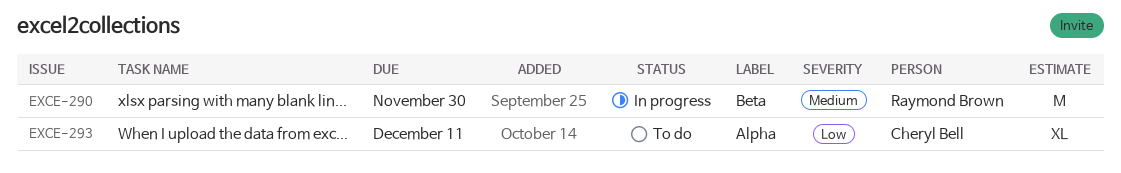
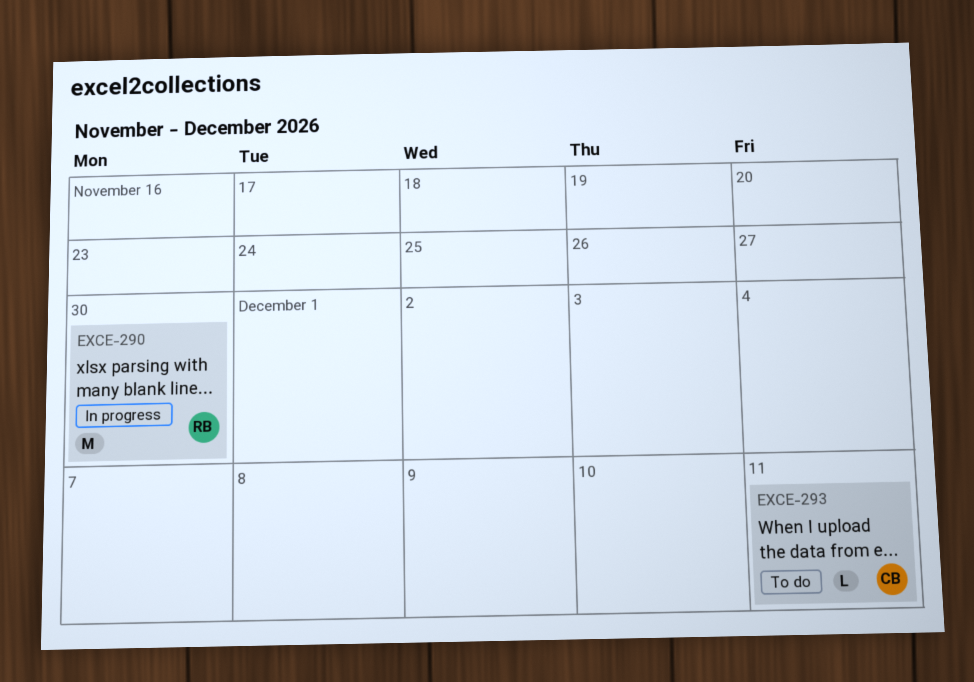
EXCE-293, estimate: XL -> L

